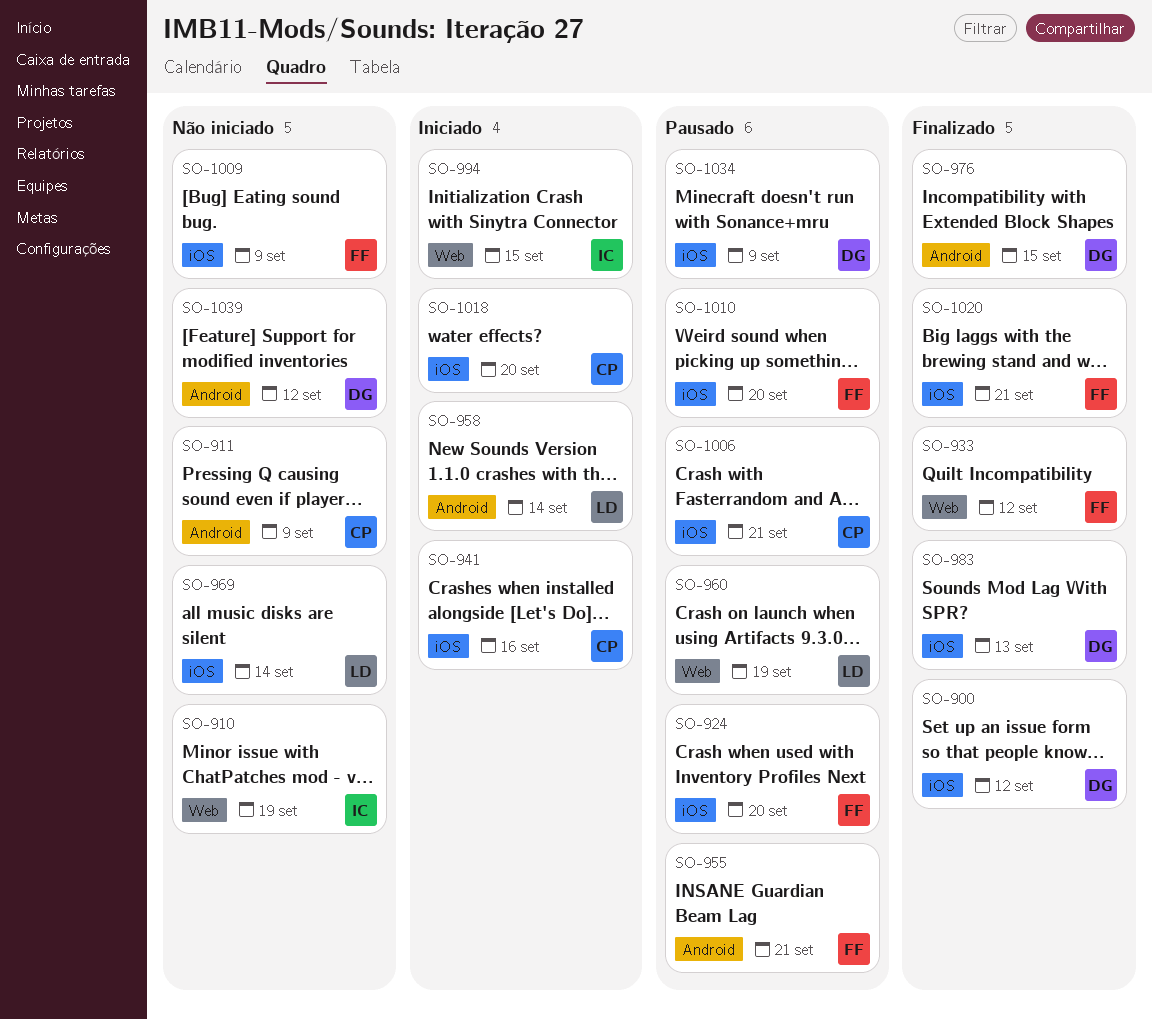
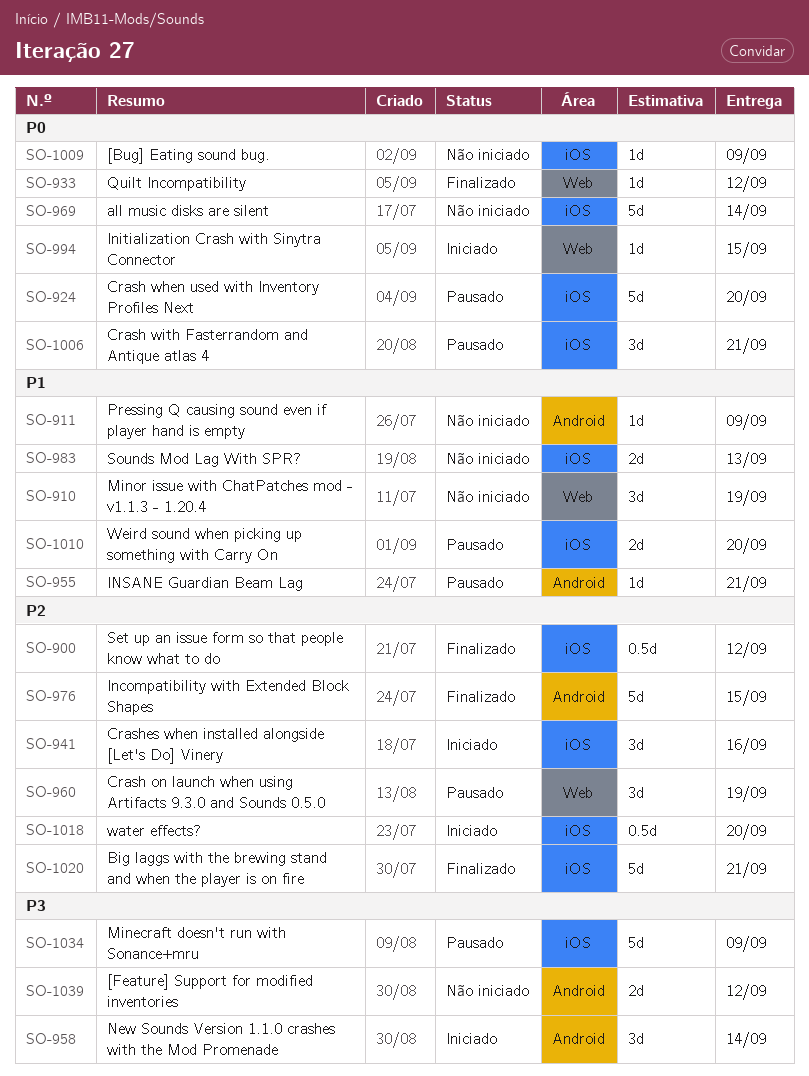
SO-983, status: Finalizado -> Não iniciado

